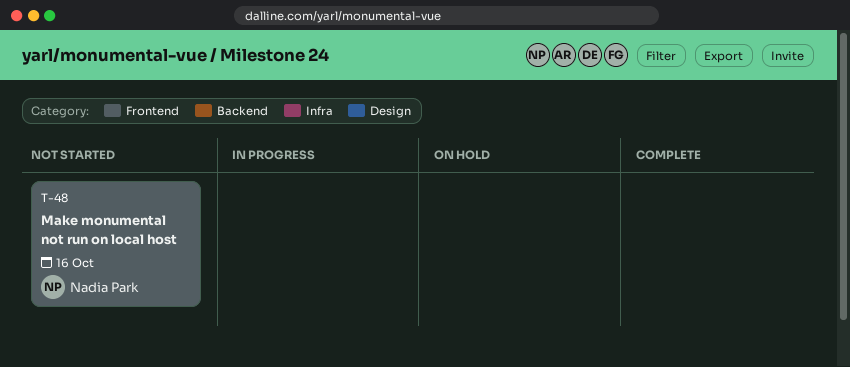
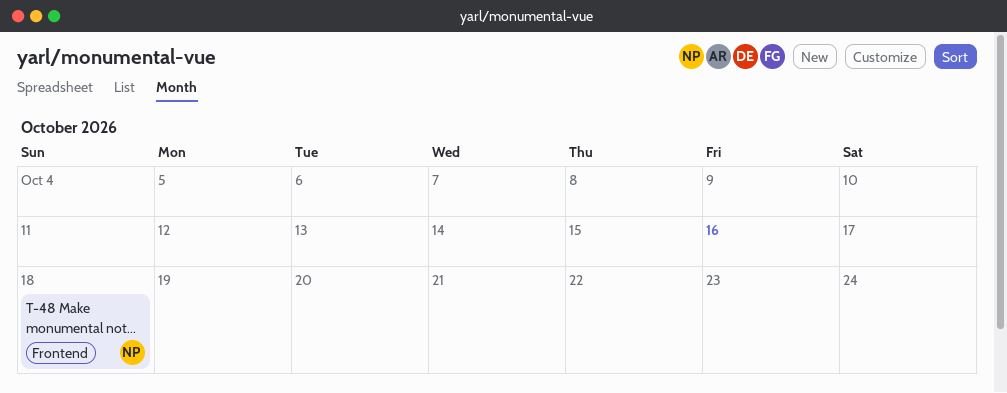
T-48, due: Oct 16 -> Oct 18

